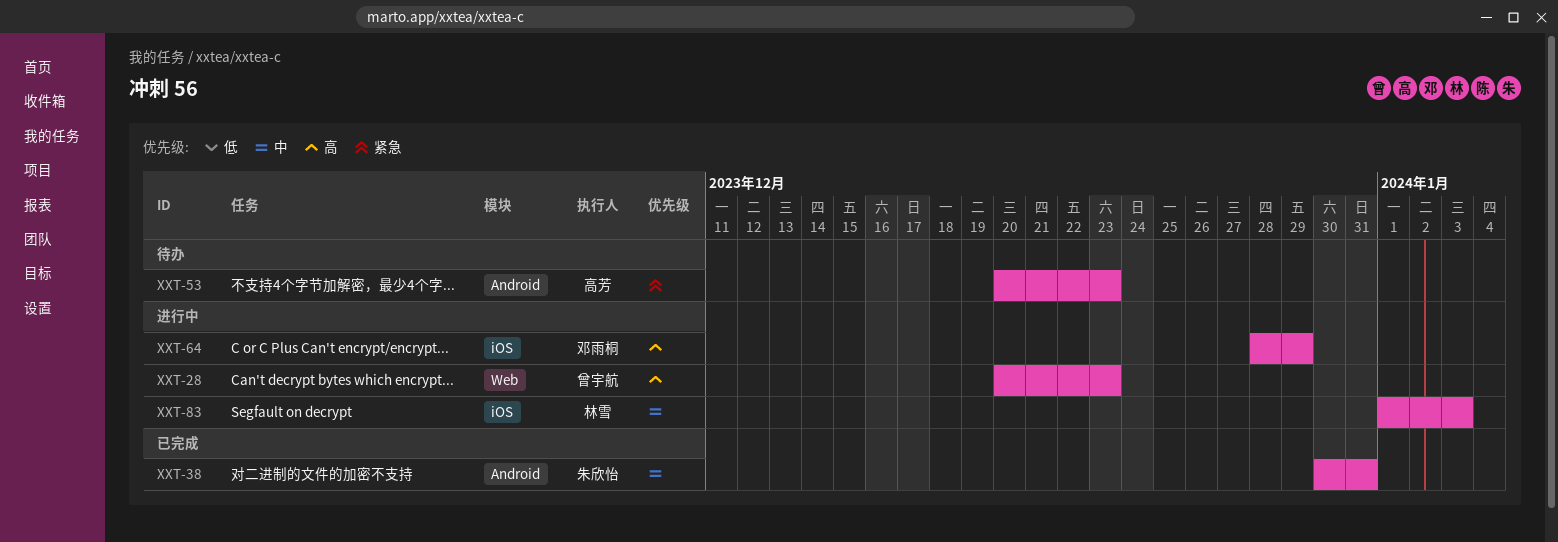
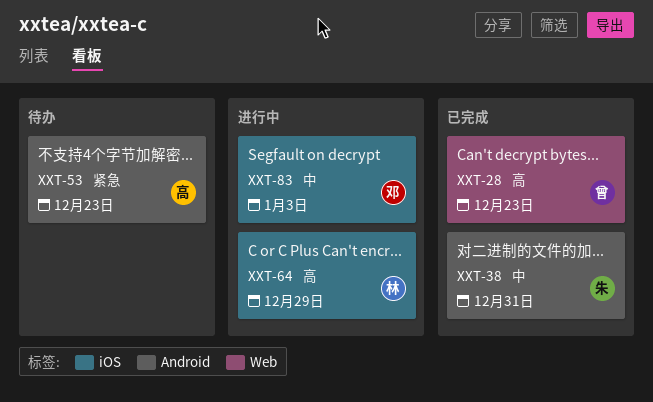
XXT-28, status: 进行中 -> 已完成
XXT-64, owner: 邓雨桐 -> 林雪
XXT-83, owner: 林雪 -> 邓雨桐

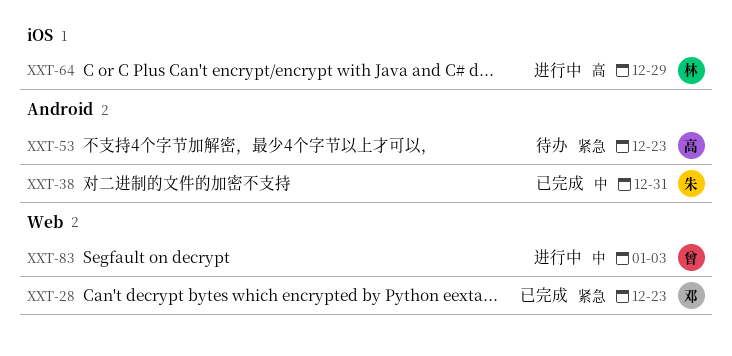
XXT-28, owner: 曾 -> 邓
XXT-28, priority: 高 -> 紧急
XXT-83, owner: 邓 -> 曾
XXT-83, label: iOS -> Web

